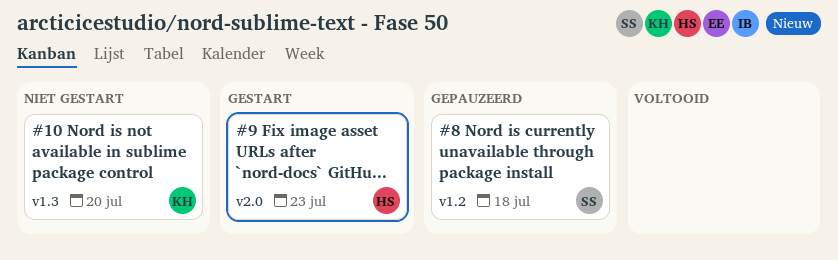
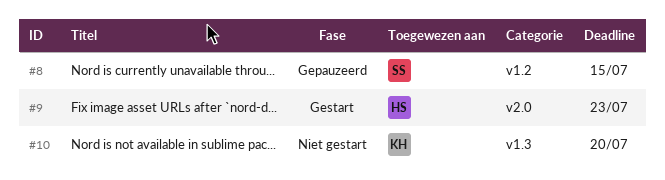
#8, due: Jul 18 -> Jul 15

